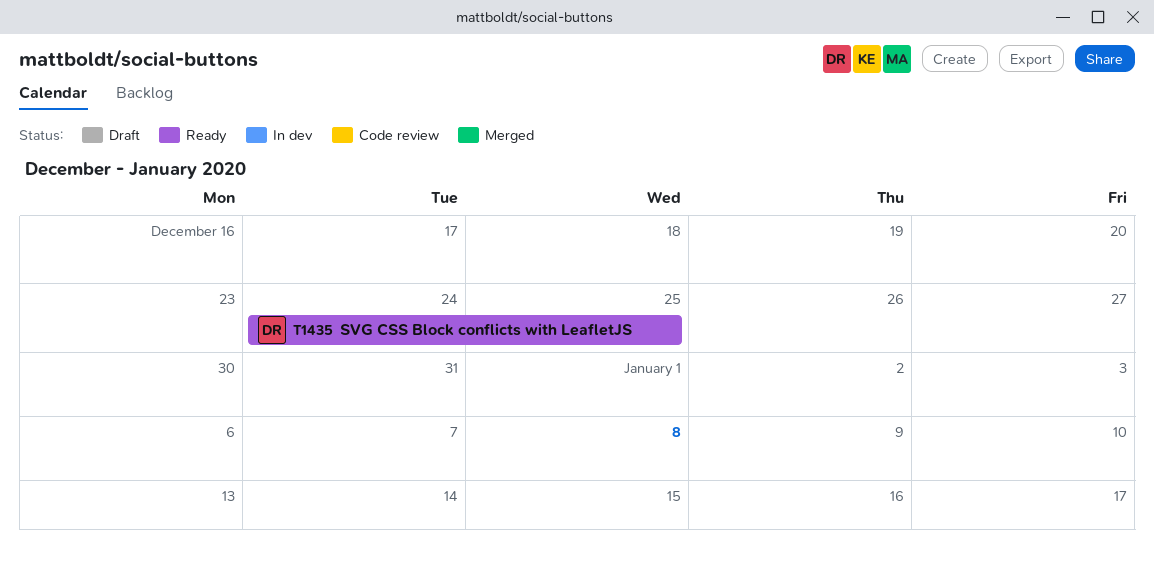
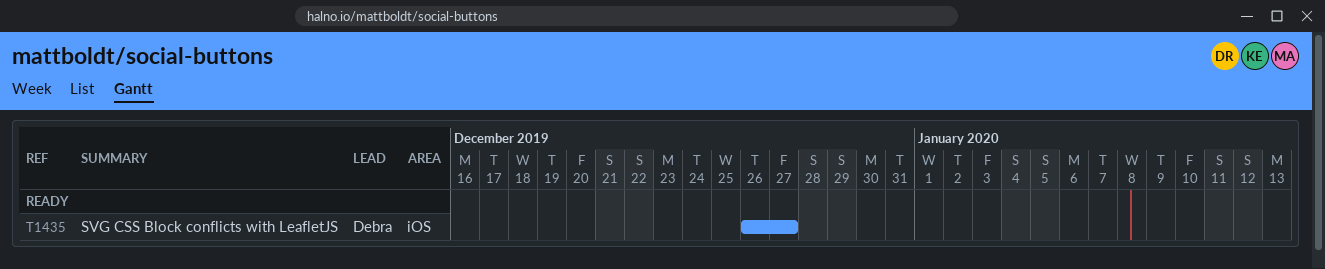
T1435, start: Dec 24 -> Dec 26
T1435, due: Dec 25 -> Dec 27

